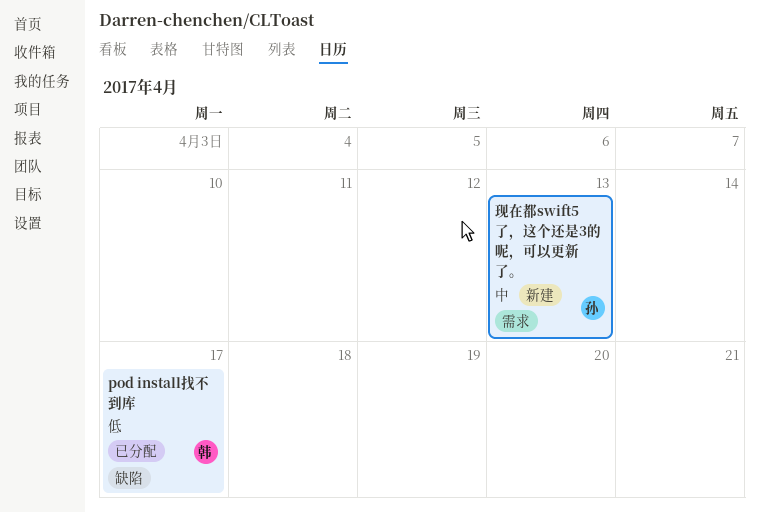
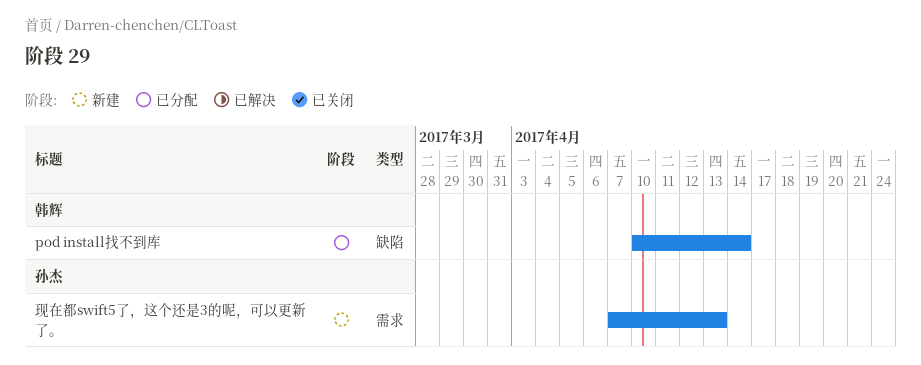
pod install找不到库, due: Apr 17 -> Apr 14

